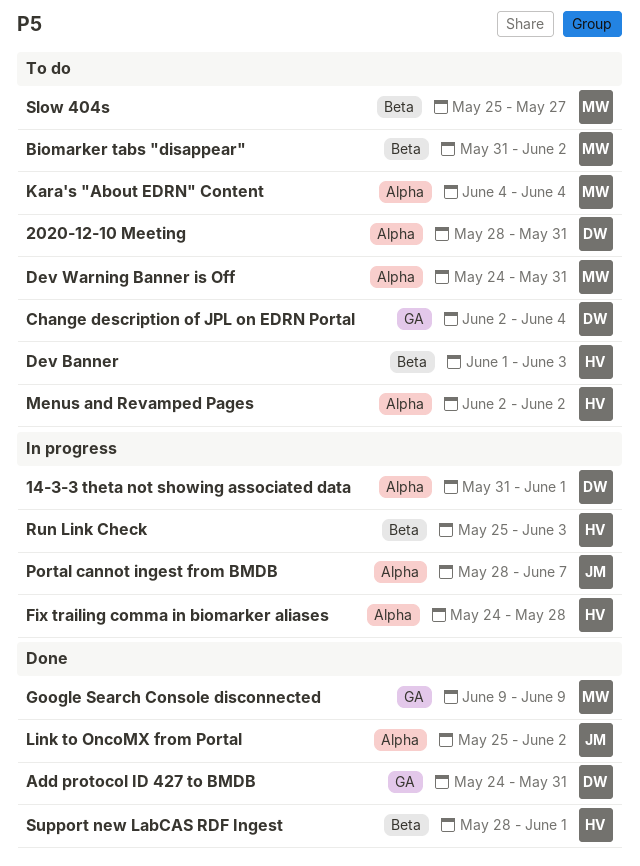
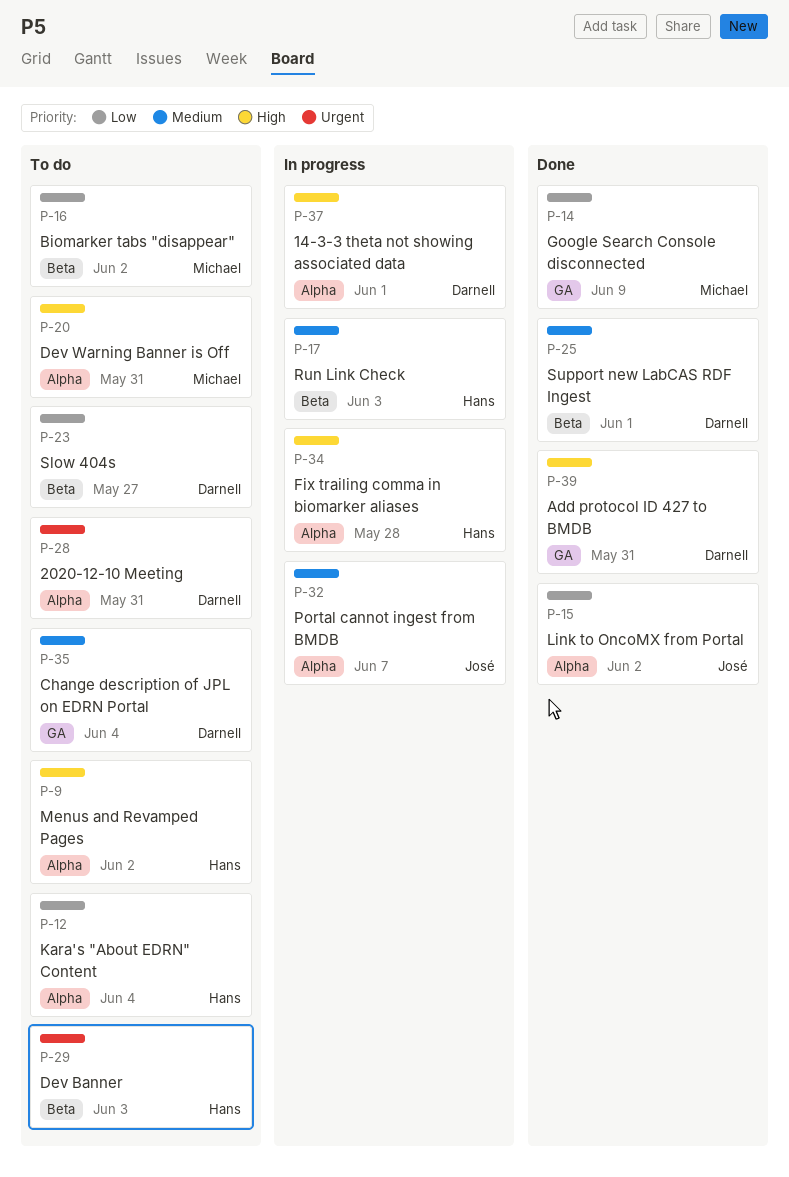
Kara's "About EDRN" Content, owner: Michael -> Hans
Slow 404s, owner: Michael -> Darnell
Support new LabCAS RDF Ingest, owner: Hans -> Darnell

